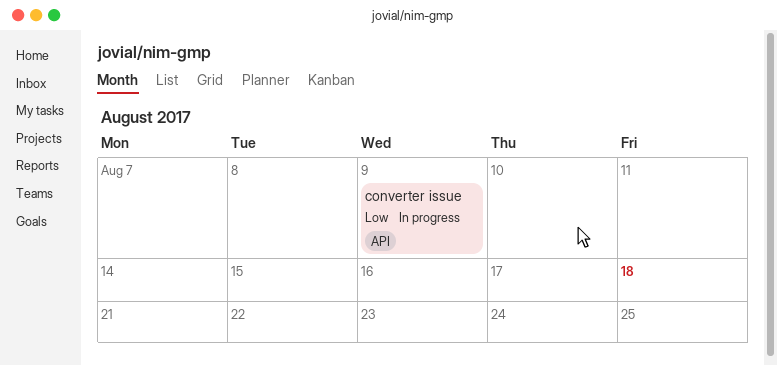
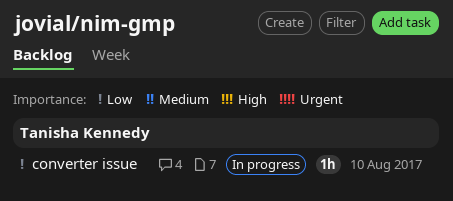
converter issue, due: Aug 9 -> Aug 10

